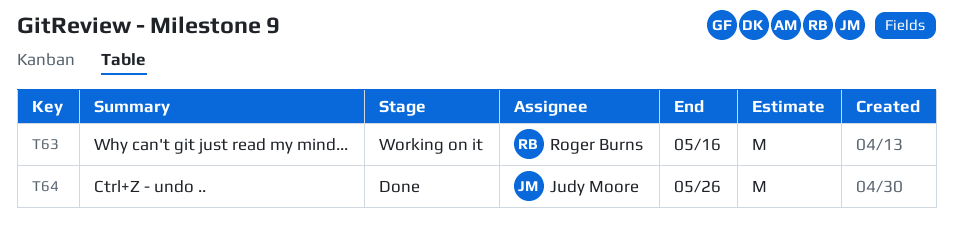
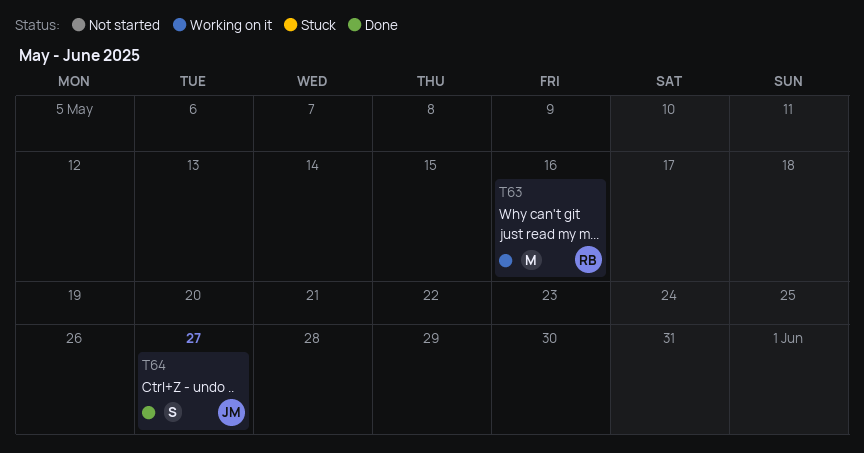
T64, estimate: M -> S
T64, due: May 26 -> May 27

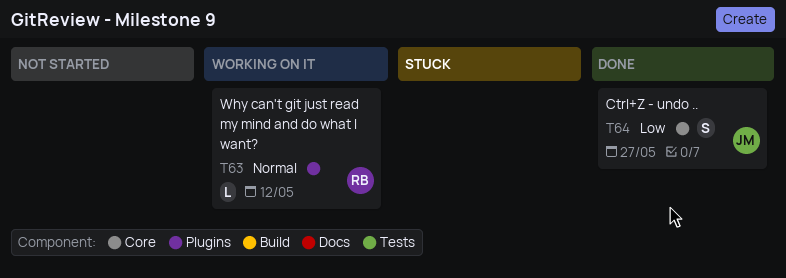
T63, estimate: M -> L
T63, due: May 16 -> May 12

